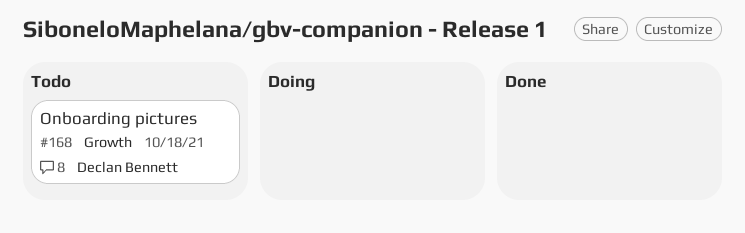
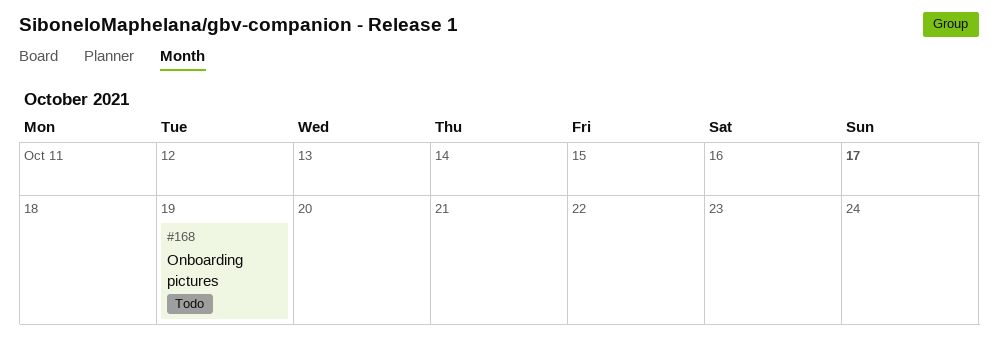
#168, due: Oct 18 -> Oct 19

